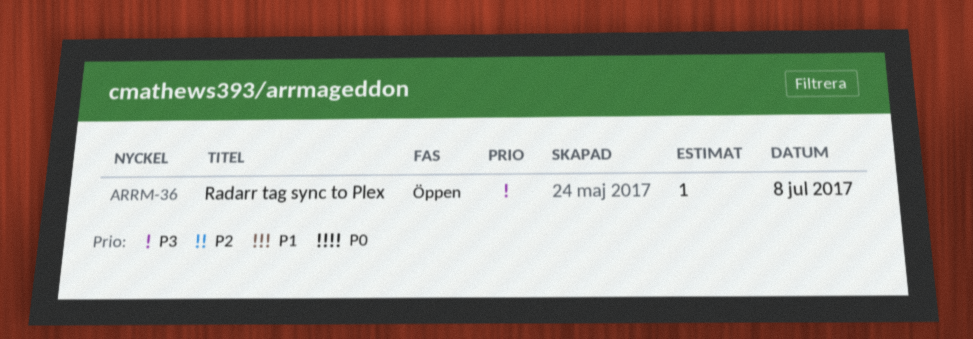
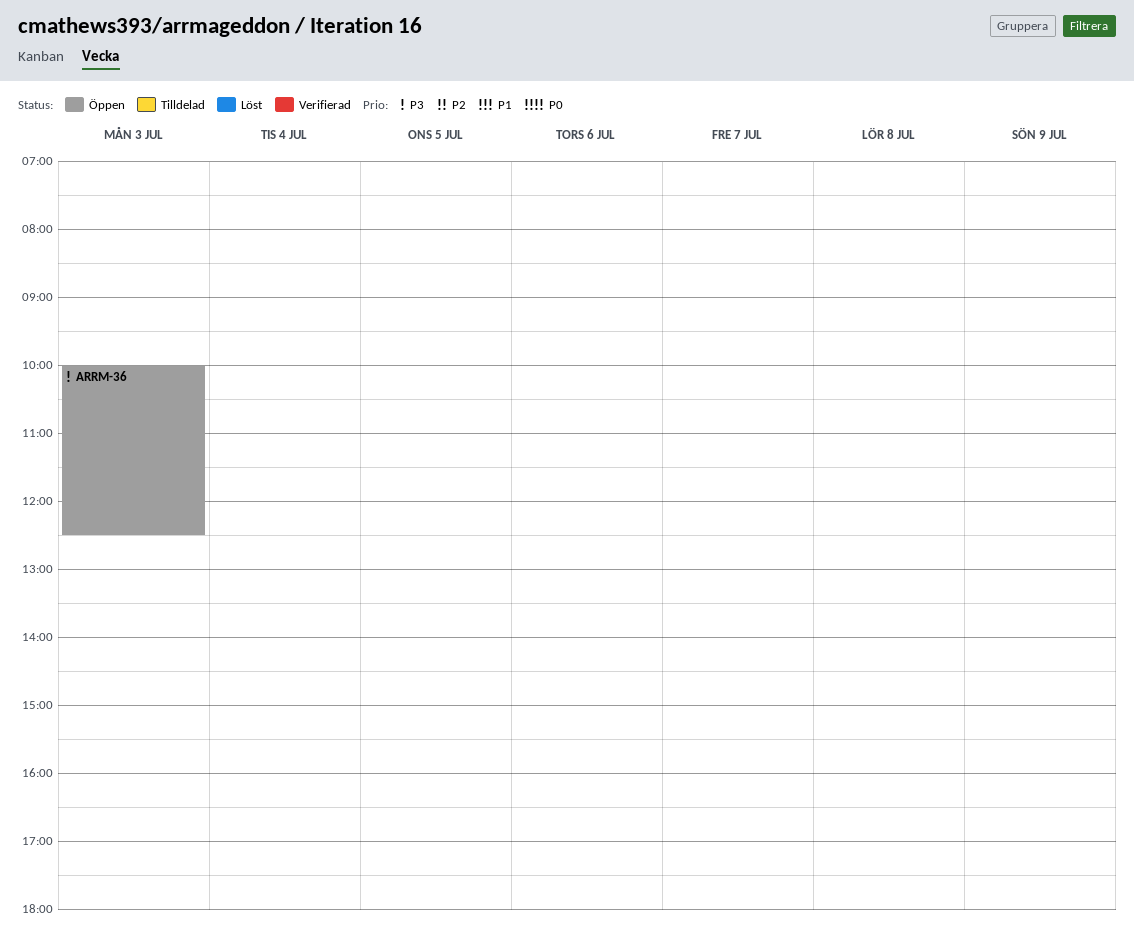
ARRM-36, day: Jul 8 -> Jul 3

